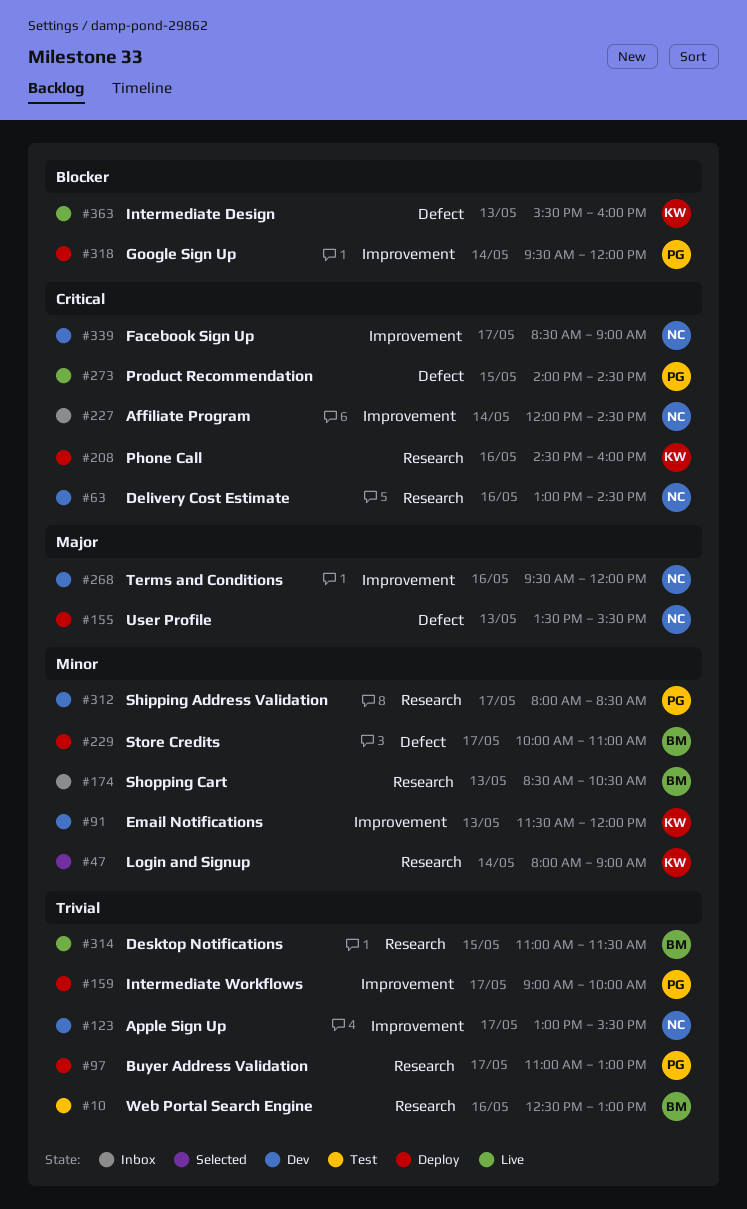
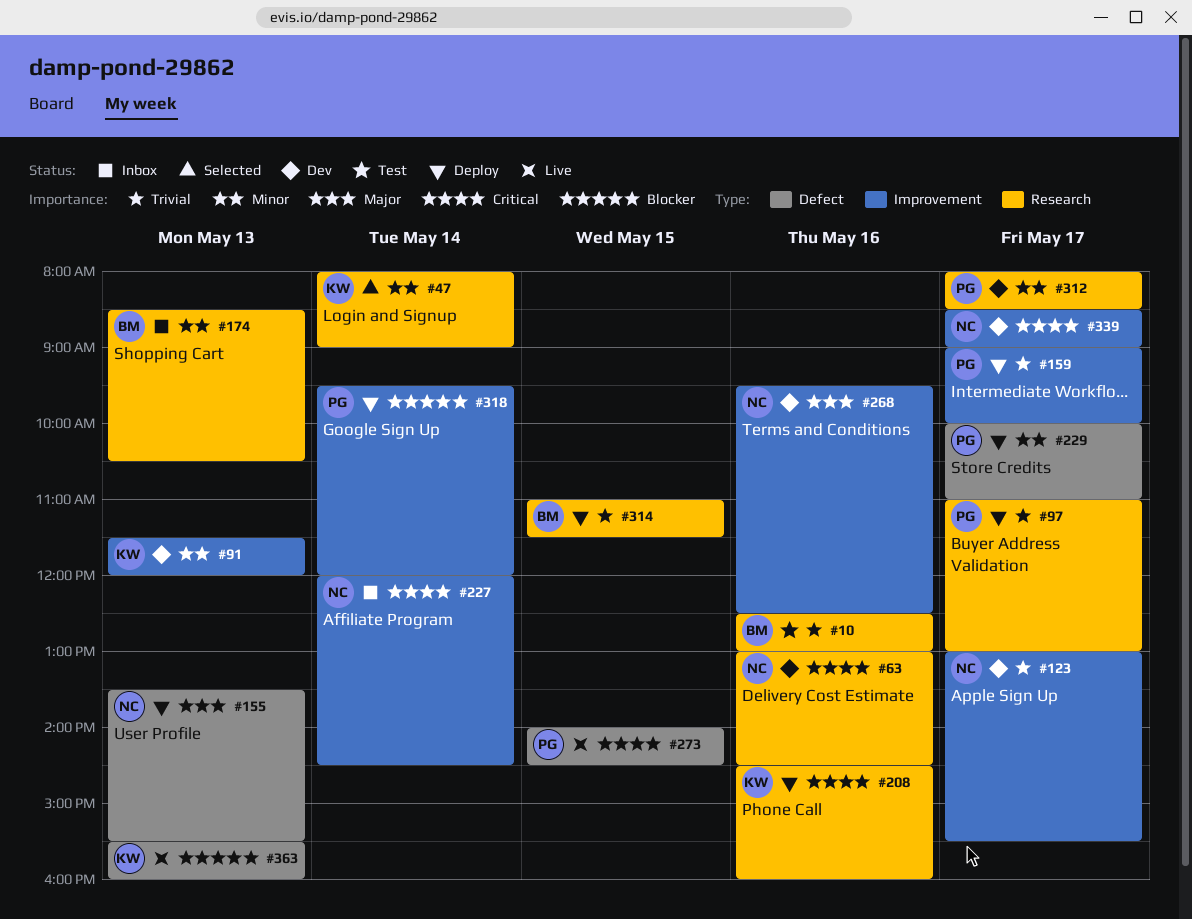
#229, owner: BM -> PG
#268, ends: 12:00 -> 12:30
#314, status: Live -> Deploy

